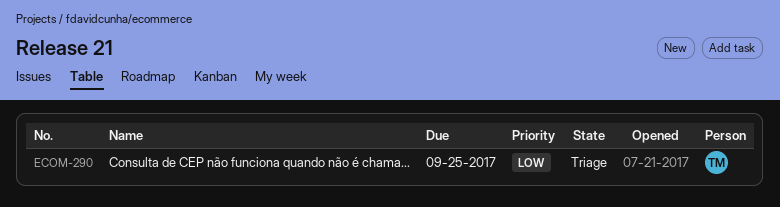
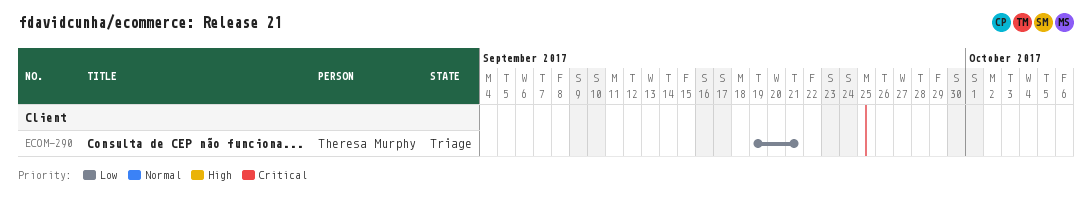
ECOM-290, due: Sep 25 -> Sep 21

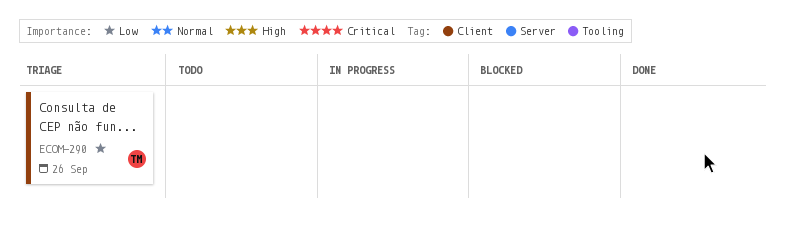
ECOM-290, due: Sep 21 -> Sep 26

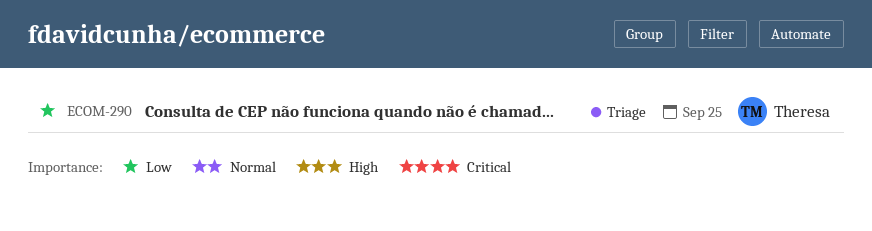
ECOM-290, due: Sep 26 -> Sep 25

